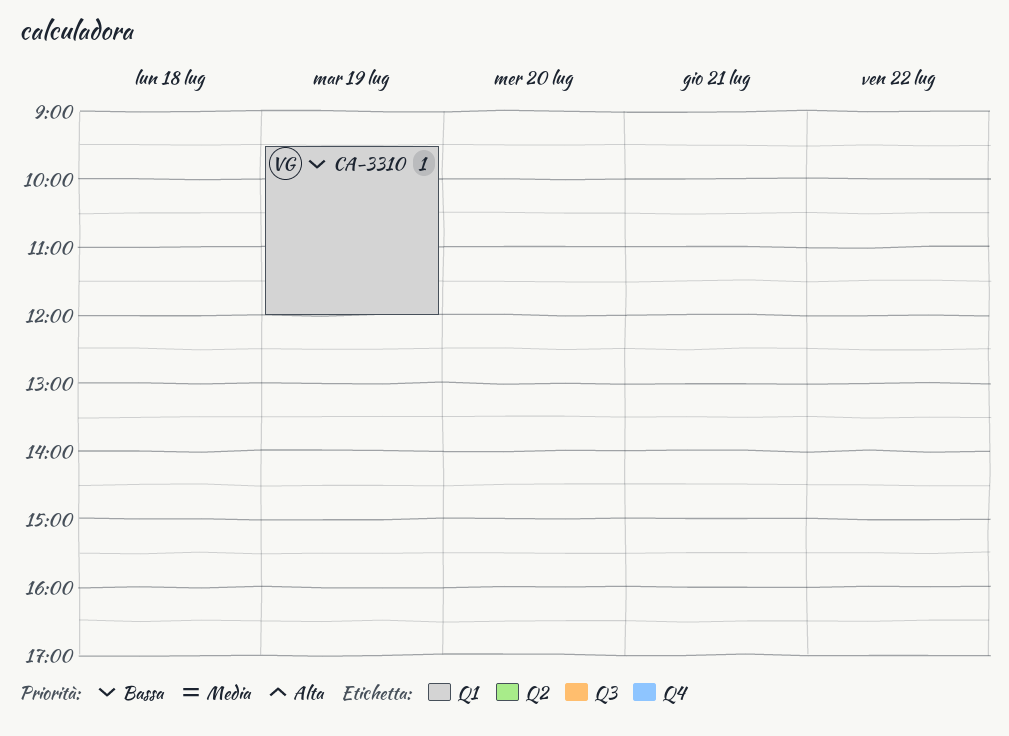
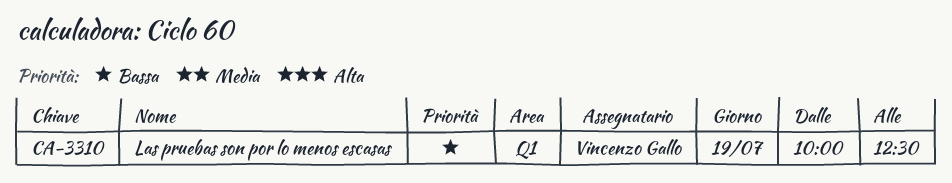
CA-3310, begins: 09:30 -> 10:00
CA-3310, ends: 12:00 -> 12:30

